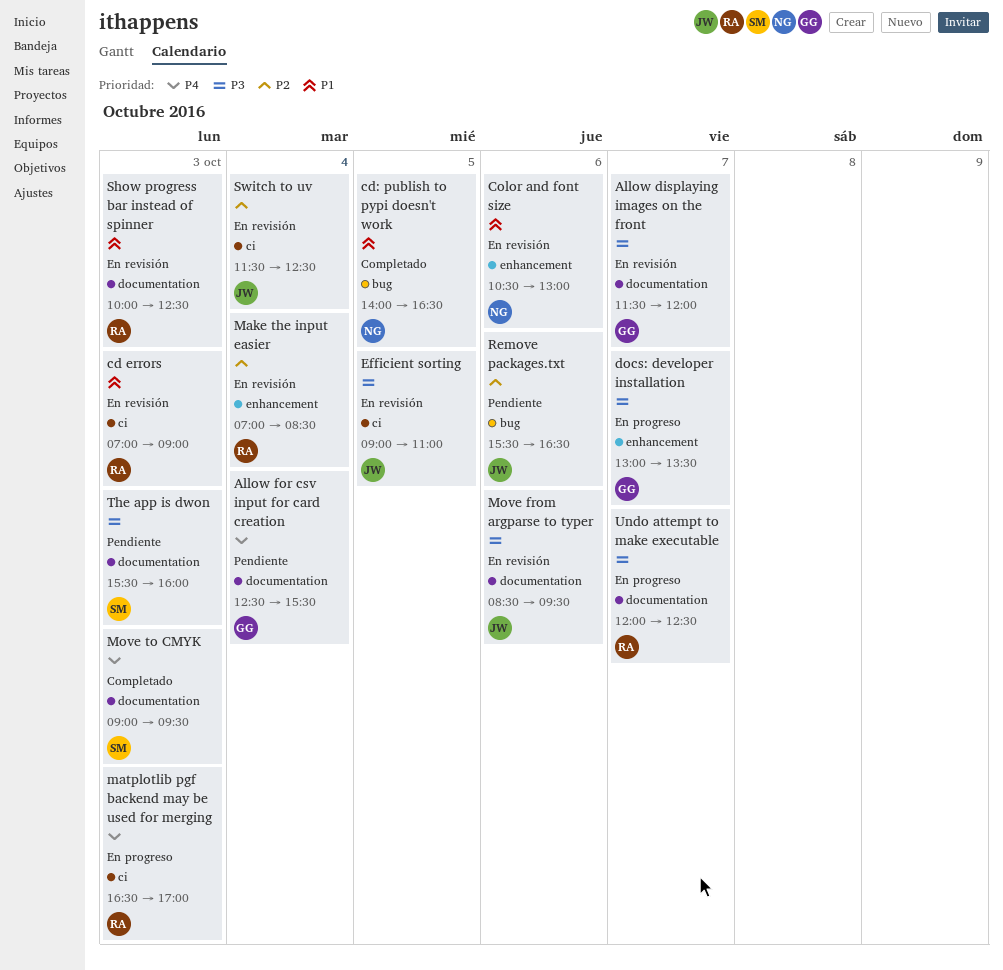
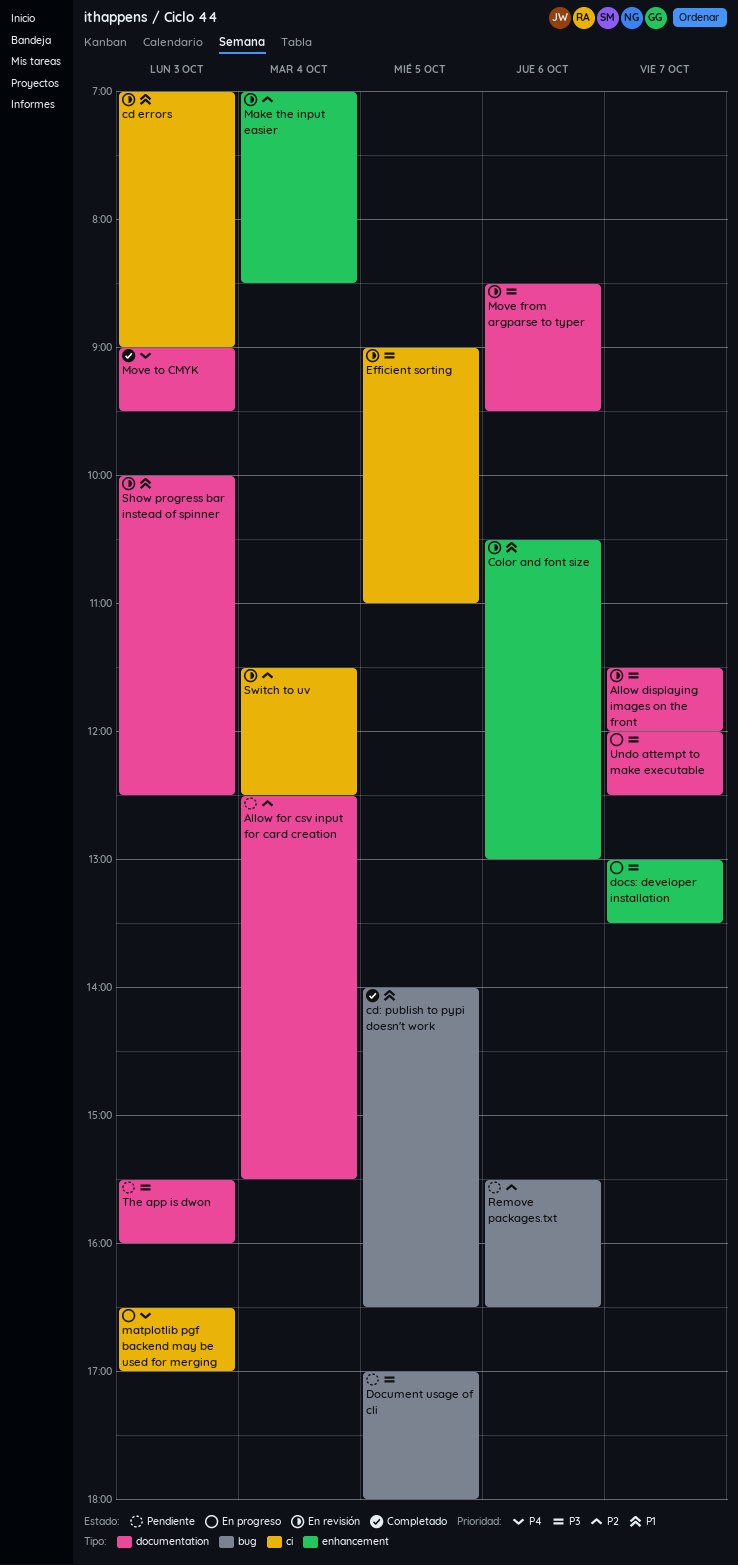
Allow for csv input for card creation, priority: P4 -> P2
Document usage of cli: none -> present

